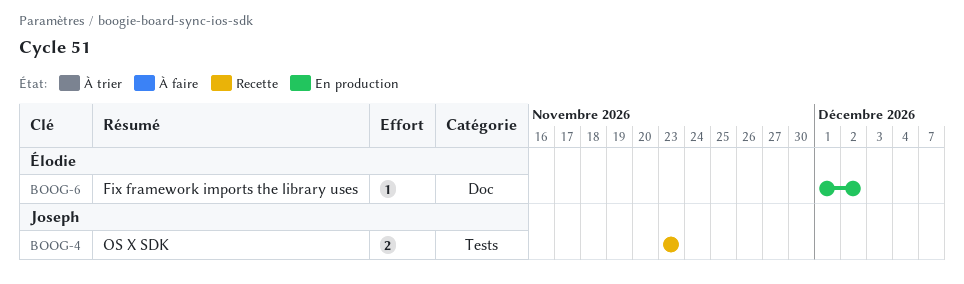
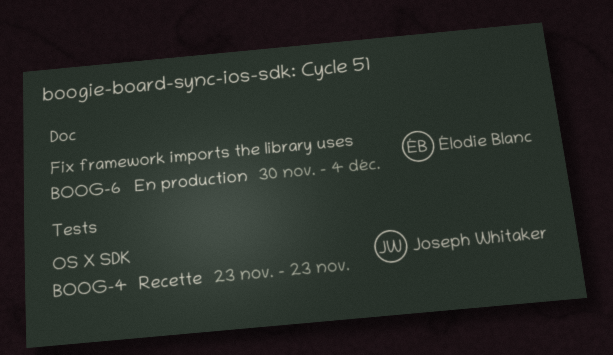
BOOG-6, start: Dec 1 -> Nov 30
BOOG-6, due: Dec 2 -> Dec 4

